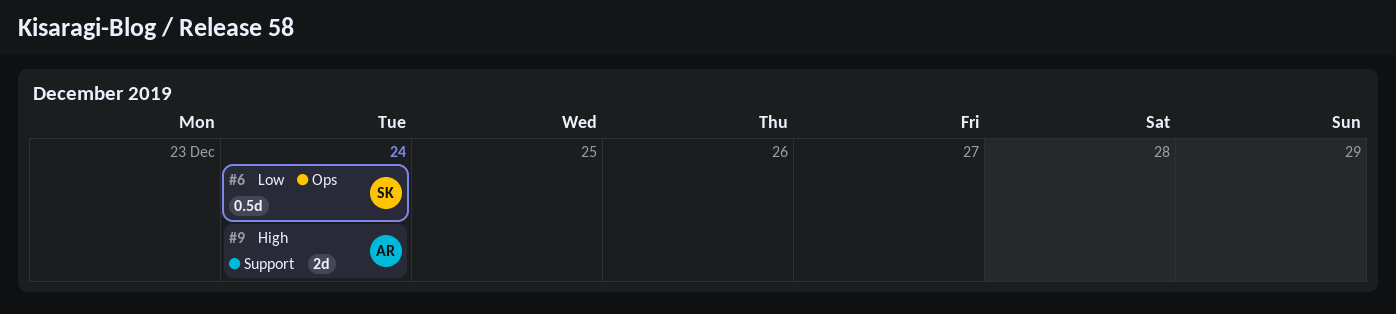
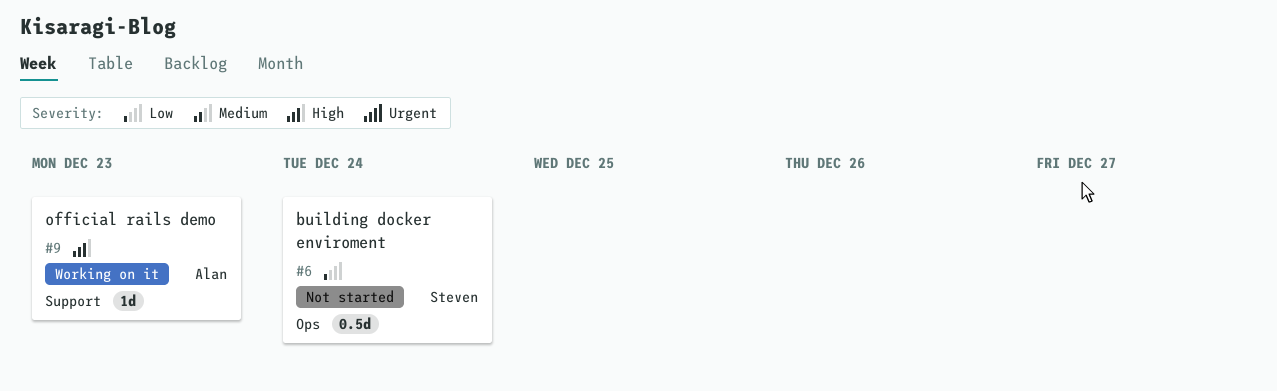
#9, estimate: 2d -> 1d
#9, due: Dec 24 -> Dec 23

